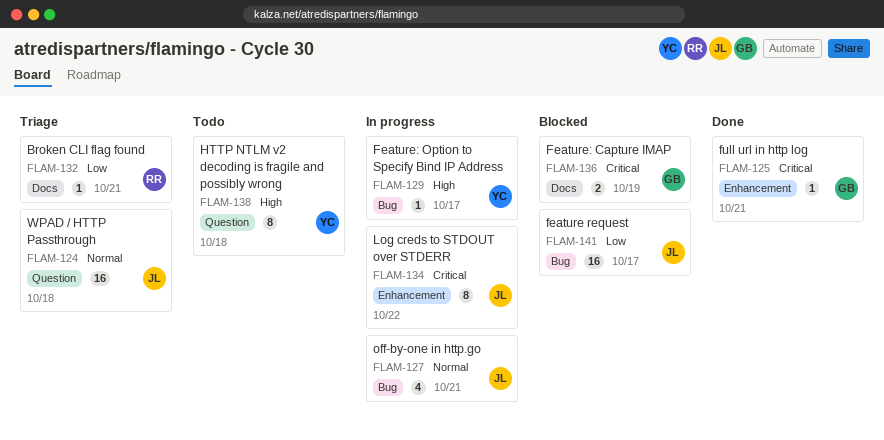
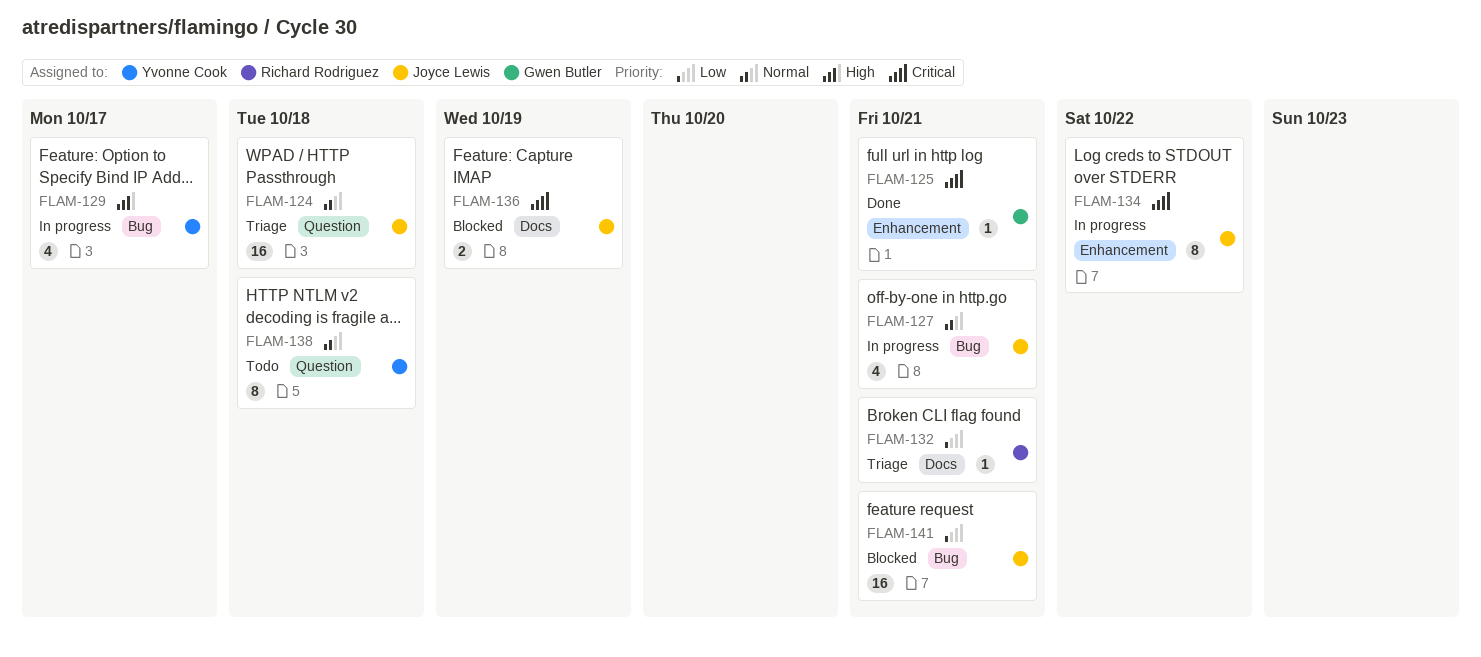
FLAM-129, estimate: 1 -> 4
FLAM-136, owner: Gwen Butler -> Joyce Lewis
FLAM-138, priority: High -> Normal
FLAM-141, due: Oct 17 -> Oct 21

